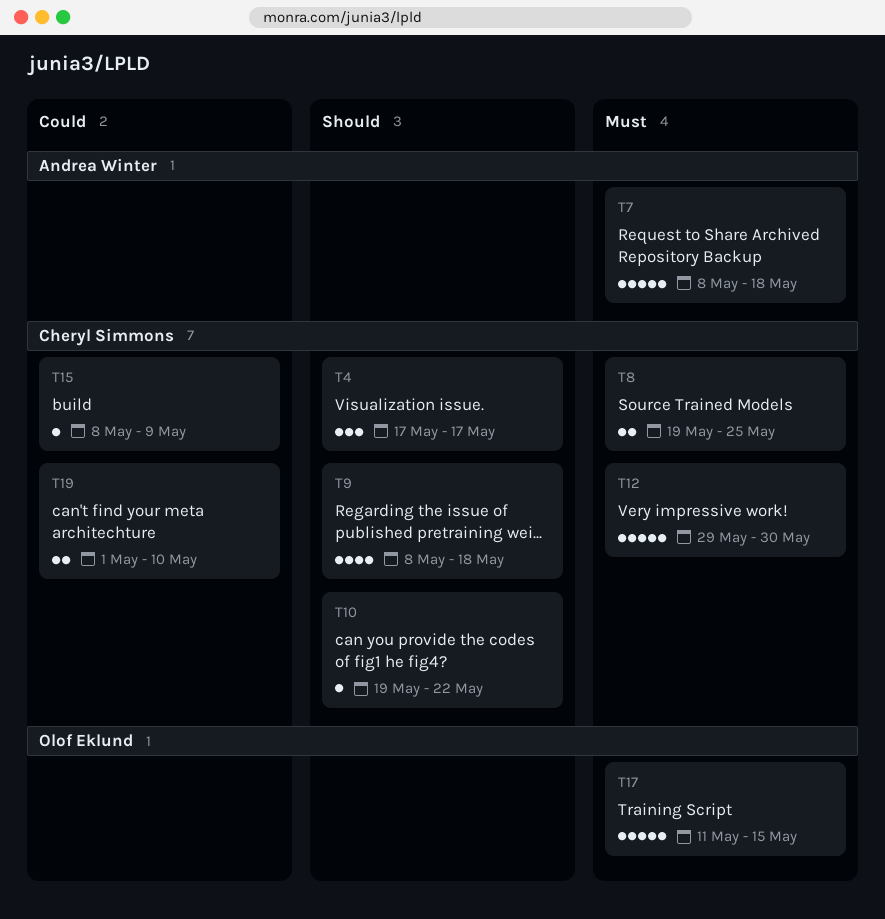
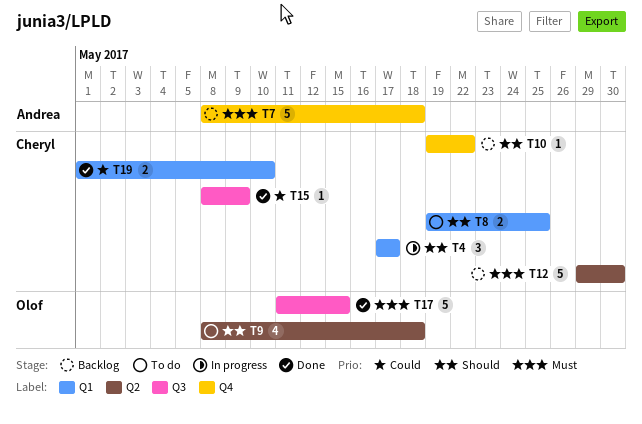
T8, priority: Must -> Should
T9, owner: Cheryl Simmons -> Olof Eklund

